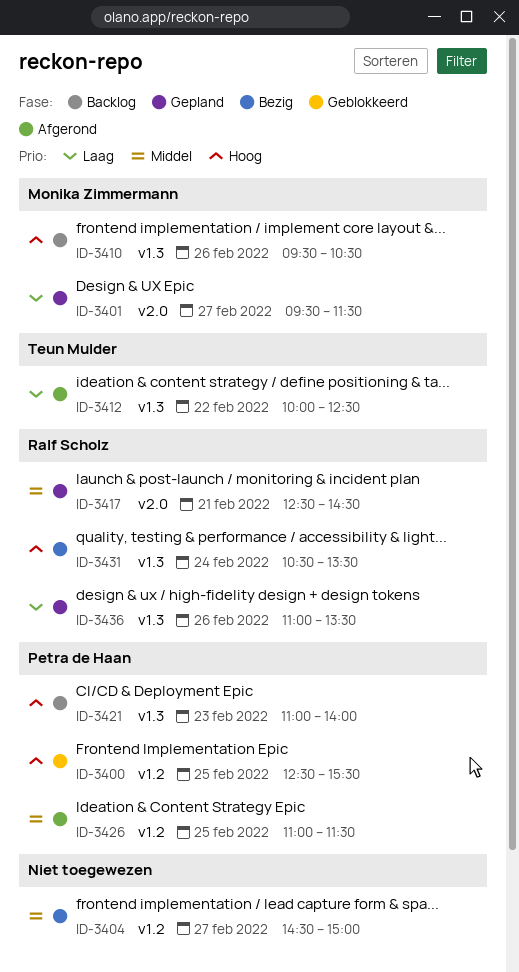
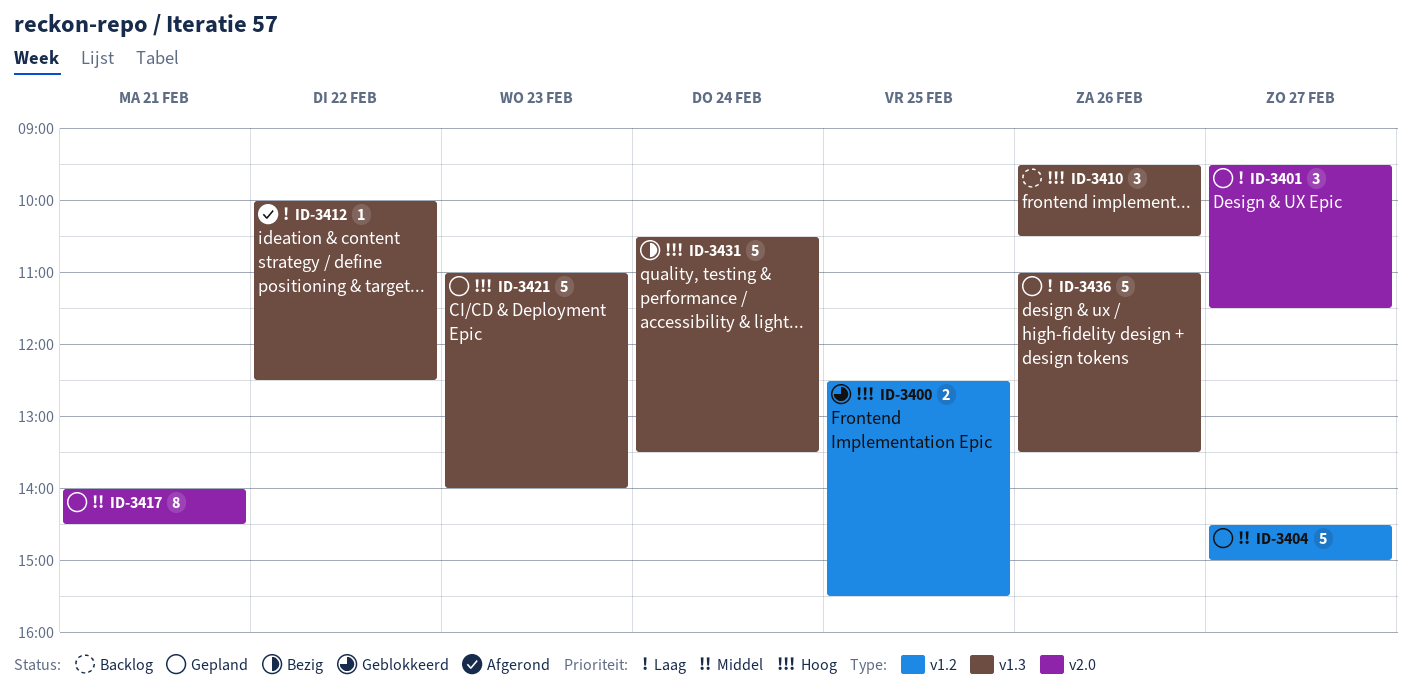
ID-3404, status: Bezig -> Gepland
ID-3417, begins: 12:30 -> 14:00
ID-3421, status: Backlog -> Gepland
ID-3426: present -> none

